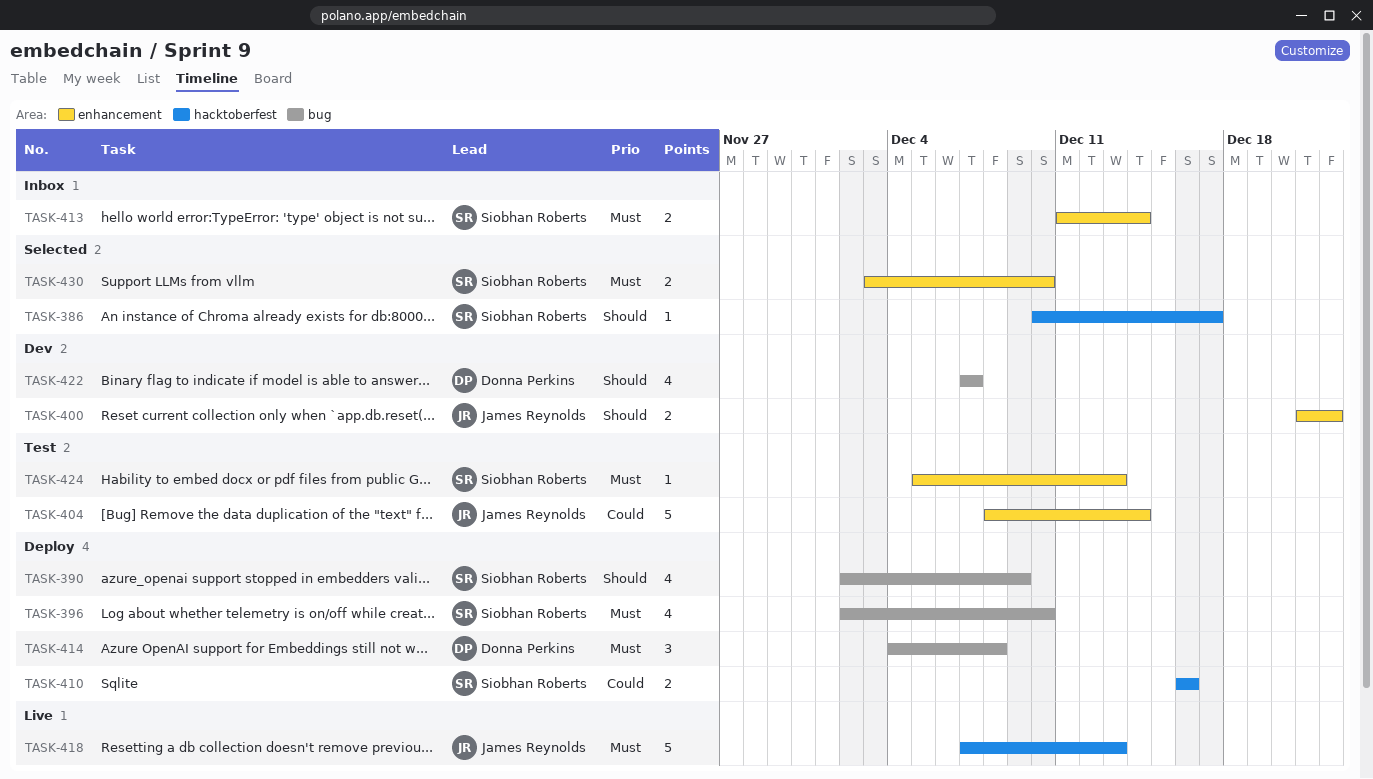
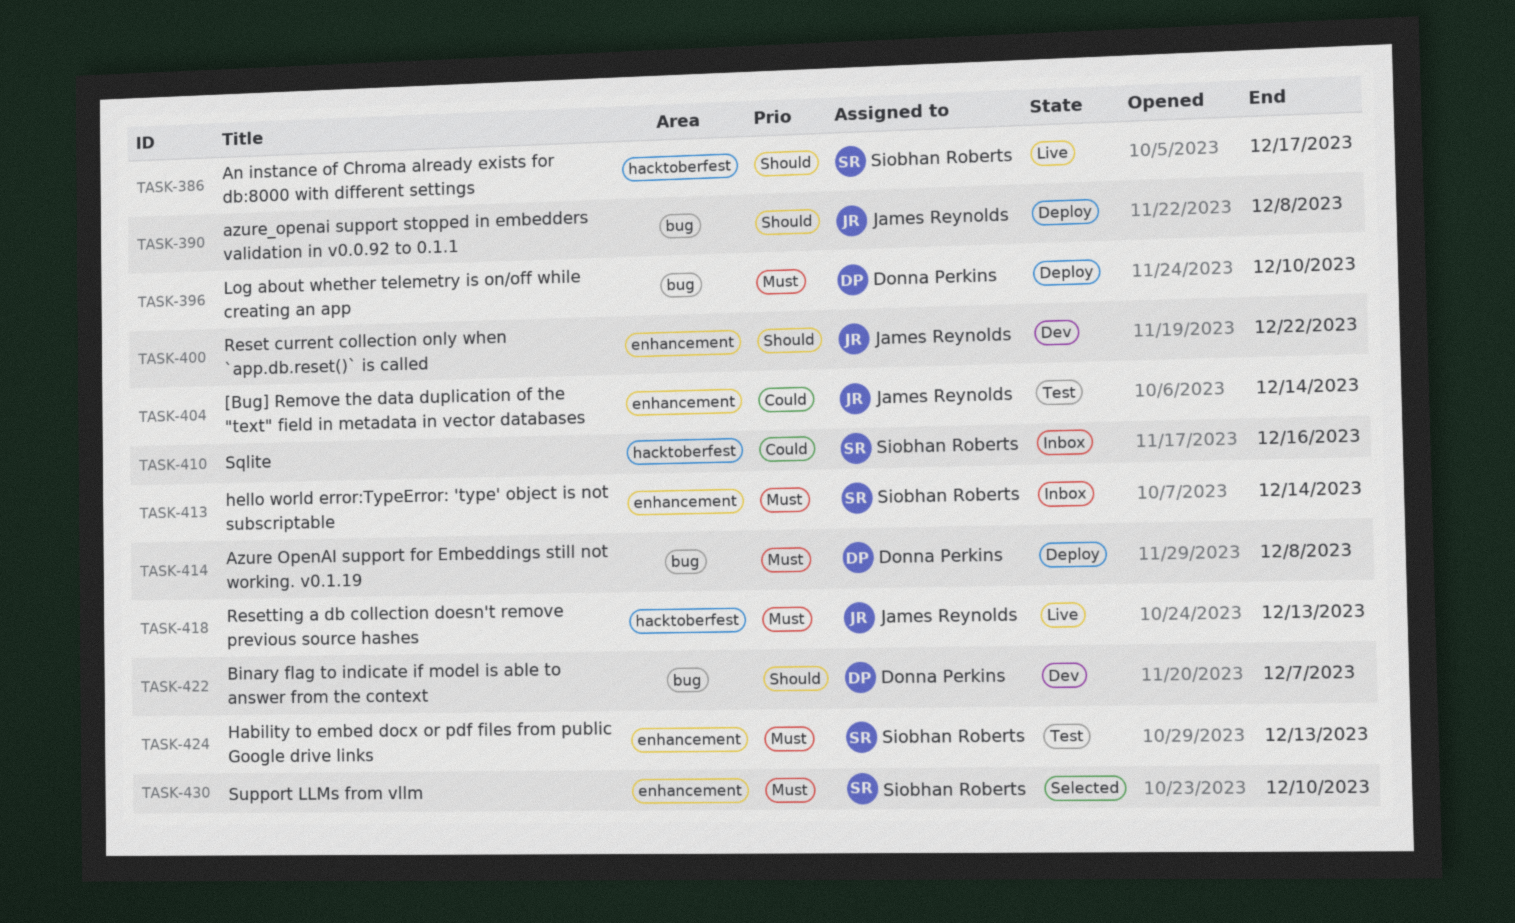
TASK-386, status: Selected -> Live
TASK-390, owner: Siobhan Roberts -> James Reynolds
TASK-390, due: Dec 9 -> Dec 8
TASK-396, owner: Siobhan Roberts -> Donna Perkins
TASK-410, status: Deploy -> Inbox

